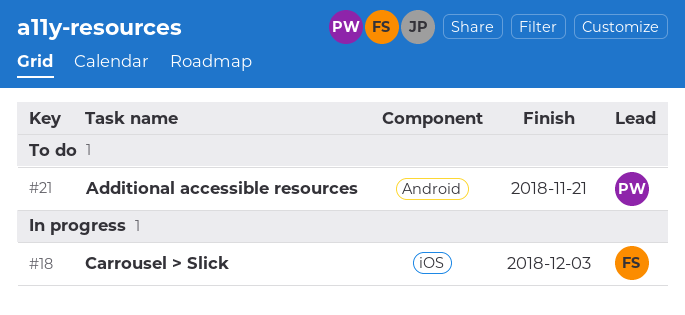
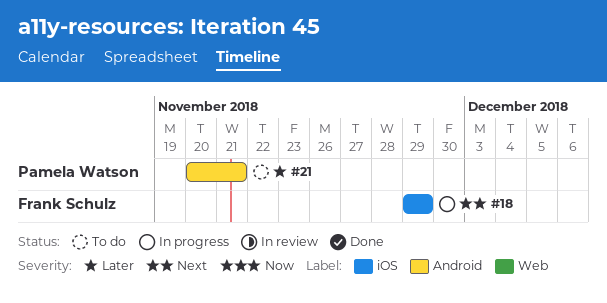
#18, due: Dec 3 -> Nov 29

